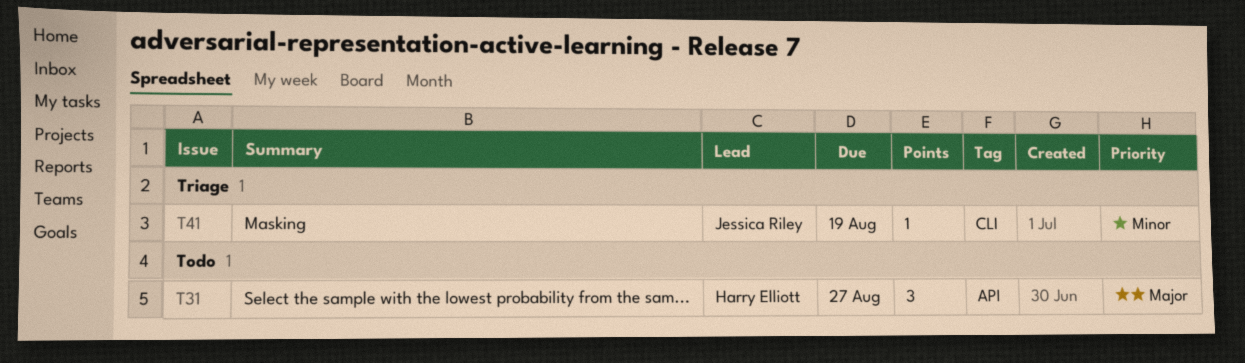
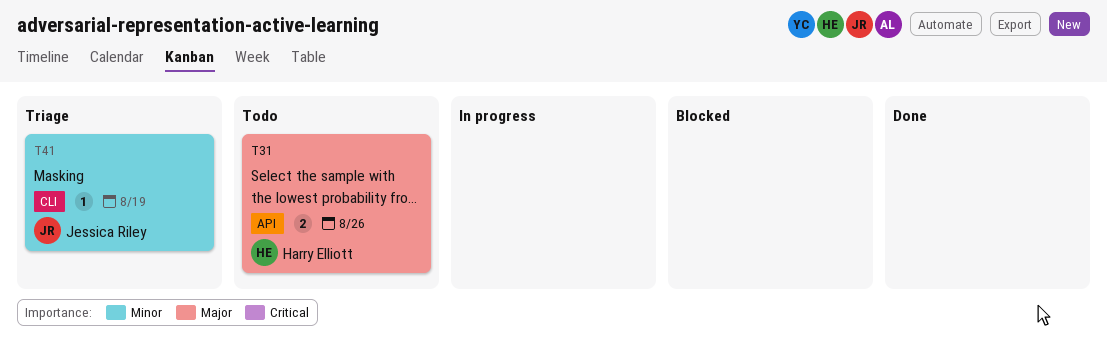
T31, estimate: 3 -> 2
T31, due: Aug 27 -> Aug 26

